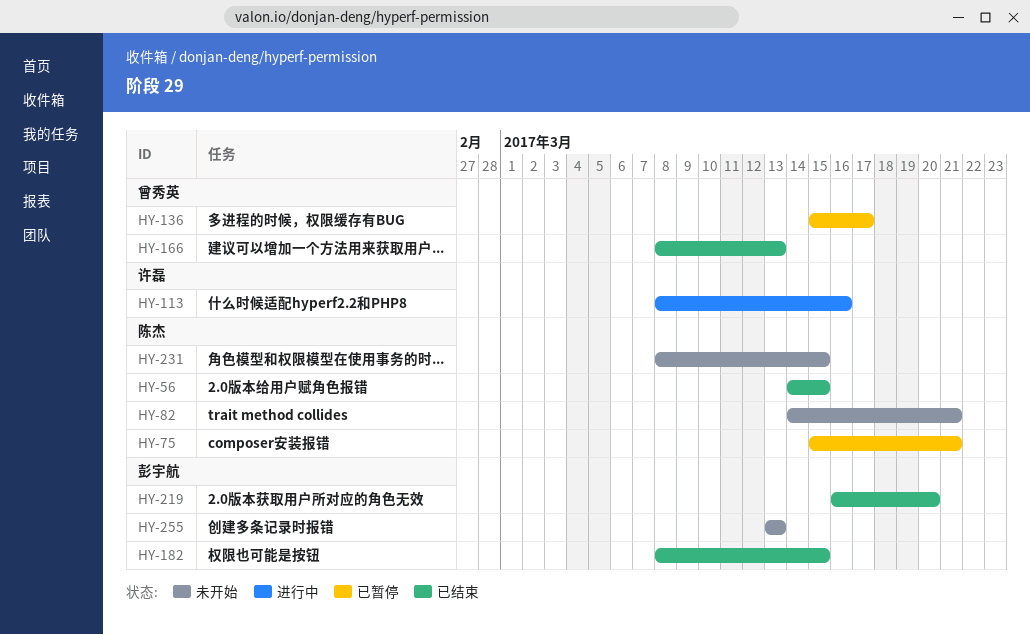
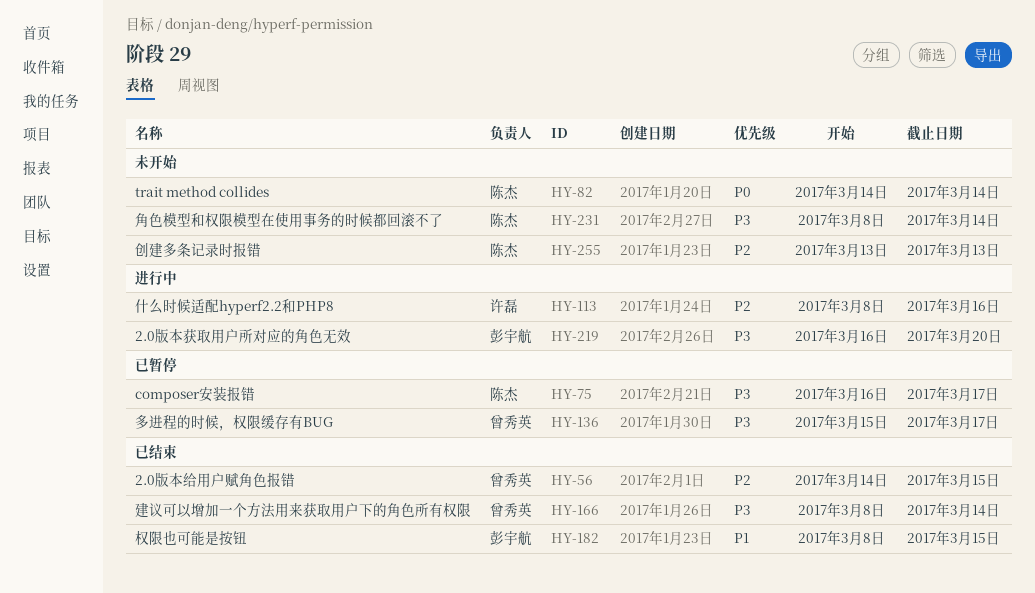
HY-56, owner: 陈杰 -> 曾秀英
HY-75, start: Mar 15 -> Mar 16
HY-75, due: Mar 21 -> Mar 17
HY-82, due: Mar 21 -> Mar 14
HY-166, due: Mar 13 -> Mar 14
HY-219, status: 已结束 -> 进行中
HY-231, due: Mar 15 -> Mar 14
HY-255, owner: 彭宇航 -> 陈杰

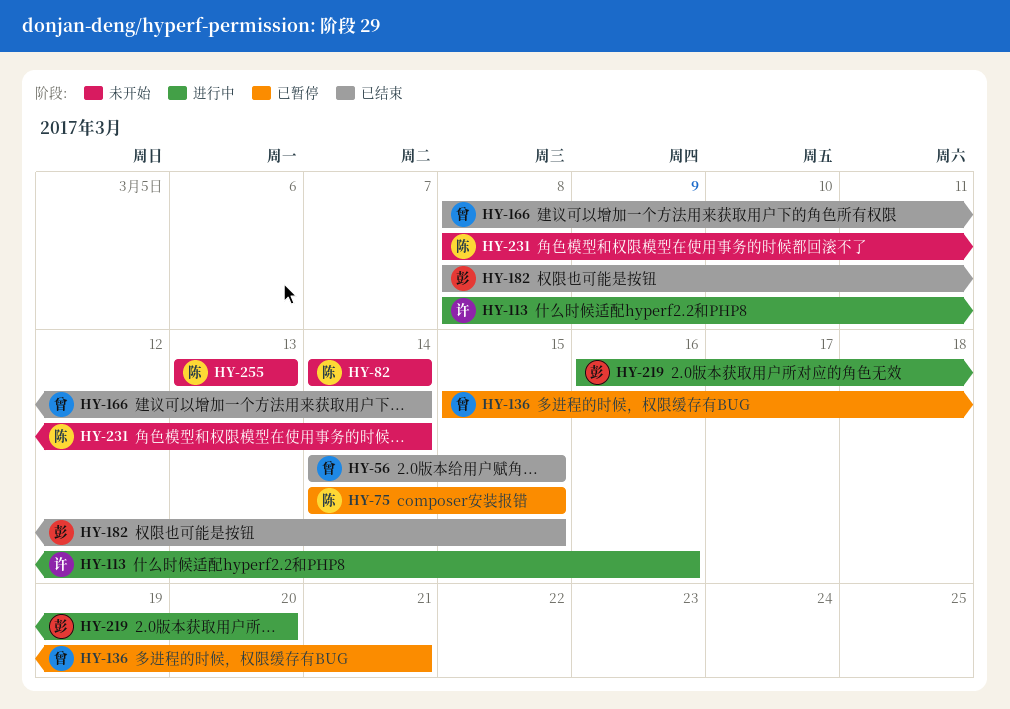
HY-75, start: Mar 16 -> Mar 14
HY-75, due: Mar 17 -> Mar 15
HY-136, due: Mar 17 -> Mar 21

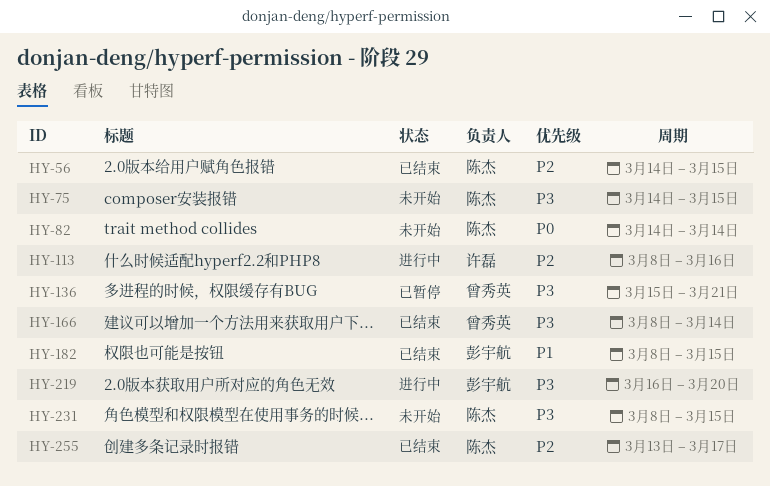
HY-56, owner: 曾秀英 -> 陈杰
HY-75, status: 已暂停 -> 未开始
HY-231, due: Mar 14 -> Mar 15
HY-255, status: 未开始 -> 已结束
HY-255, due: Mar 13 -> Mar 17

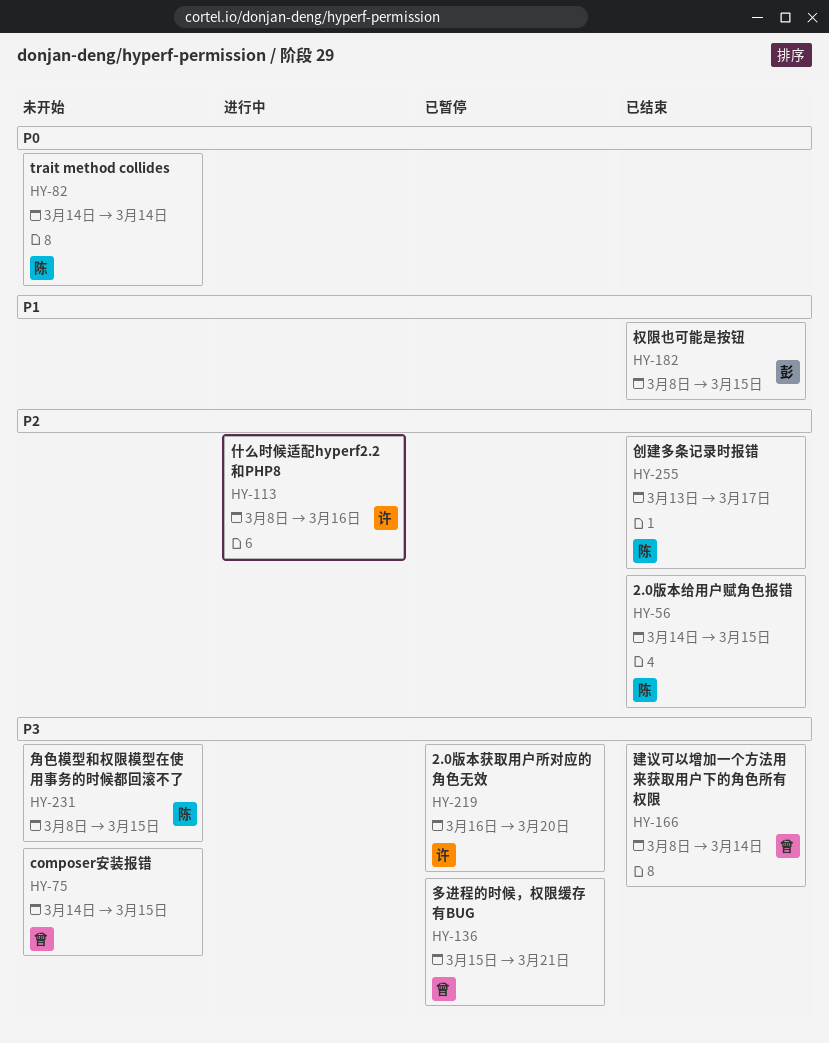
HY-75, owner: 陈杰 -> 曾秀英
HY-219, status: 进行中 -> 已暂停
HY-219, owner: 彭宇航 -> 许磊

